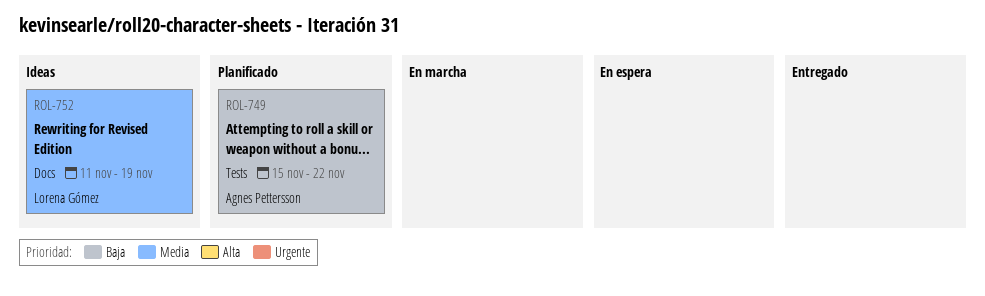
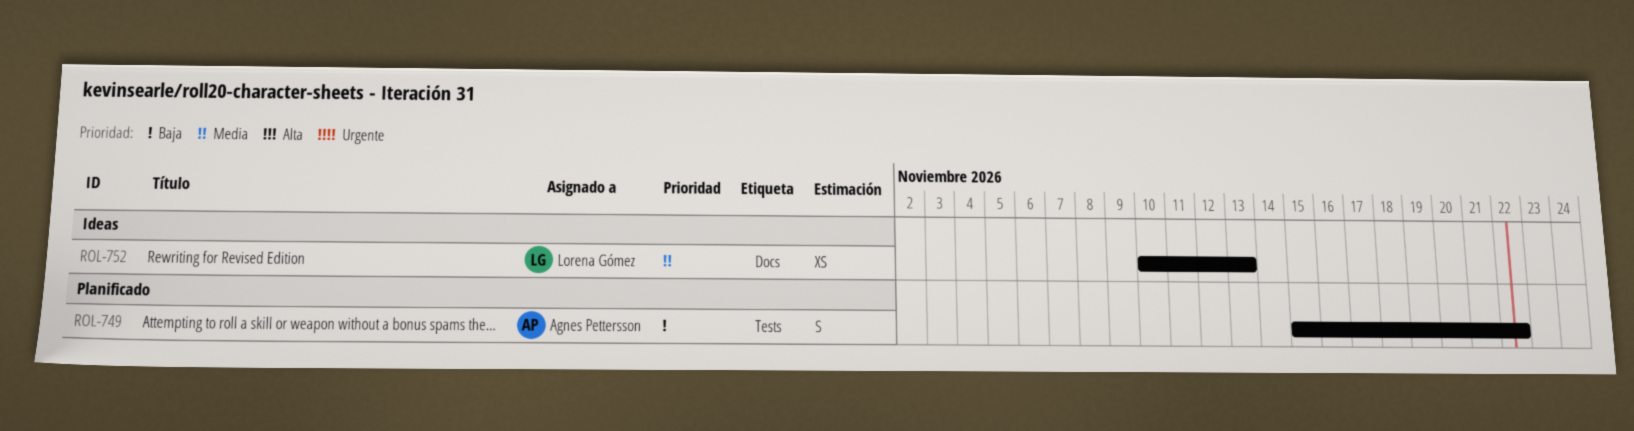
ROL-752, start: Nov 11 -> Nov 10
ROL-752, due: Nov 19 -> Nov 13

